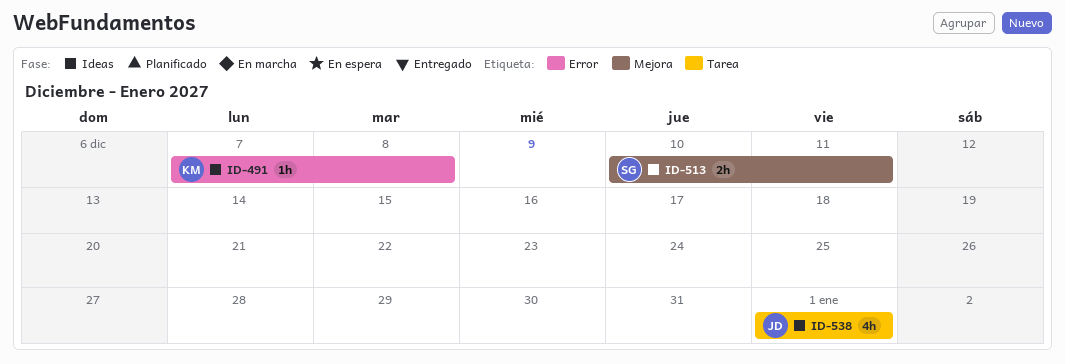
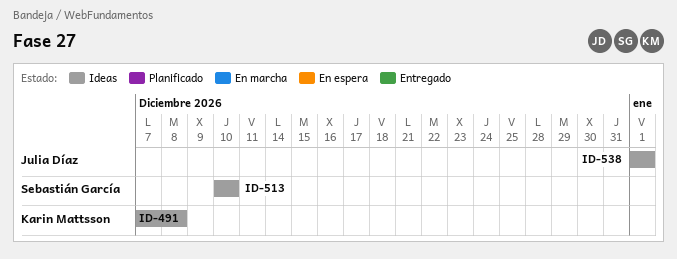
ID-513, due: Dec 11 -> Dec 10

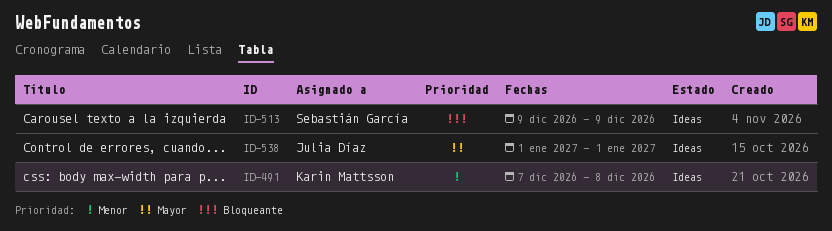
ID-513, start: Dec 10 -> Dec 9
ID-513, due: Dec 10 -> Dec 9

